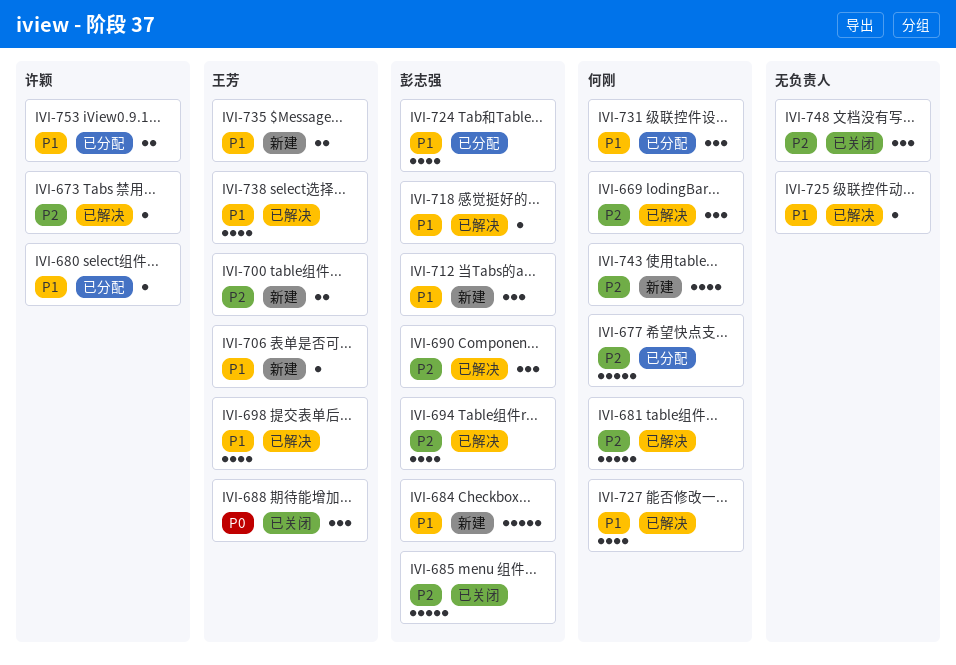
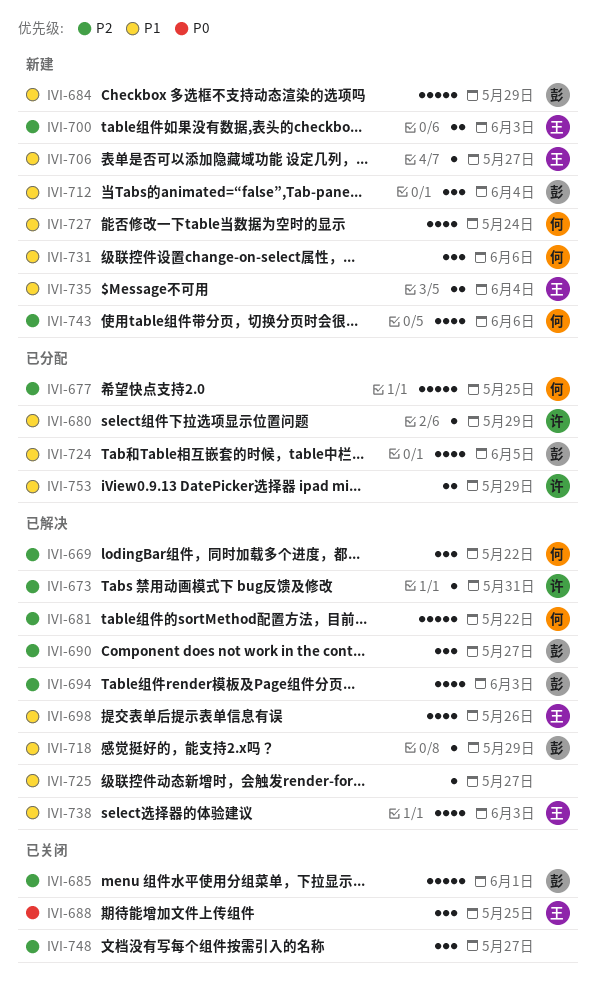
IVI-727, status: 已解决 -> 新建
IVI-731, status: 已分配 -> 新建

